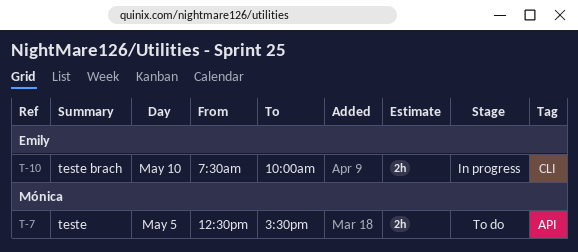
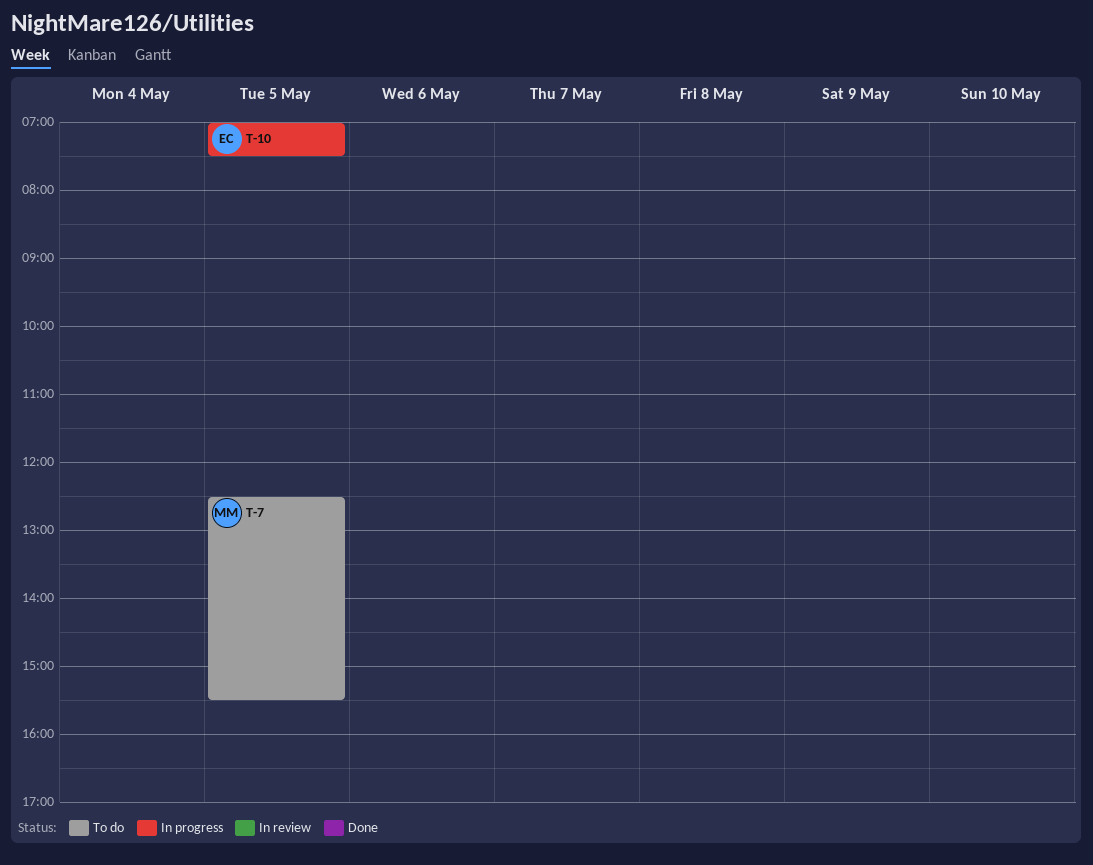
T-10, day: May 10 -> May 5
T-10, begins: 07:30 -> 07:00
T-10, ends: 10:00 -> 07:30

